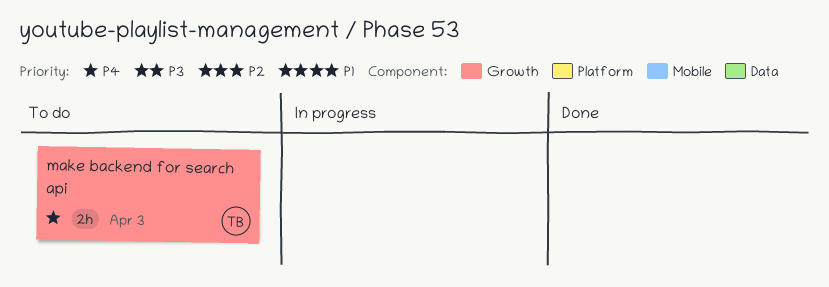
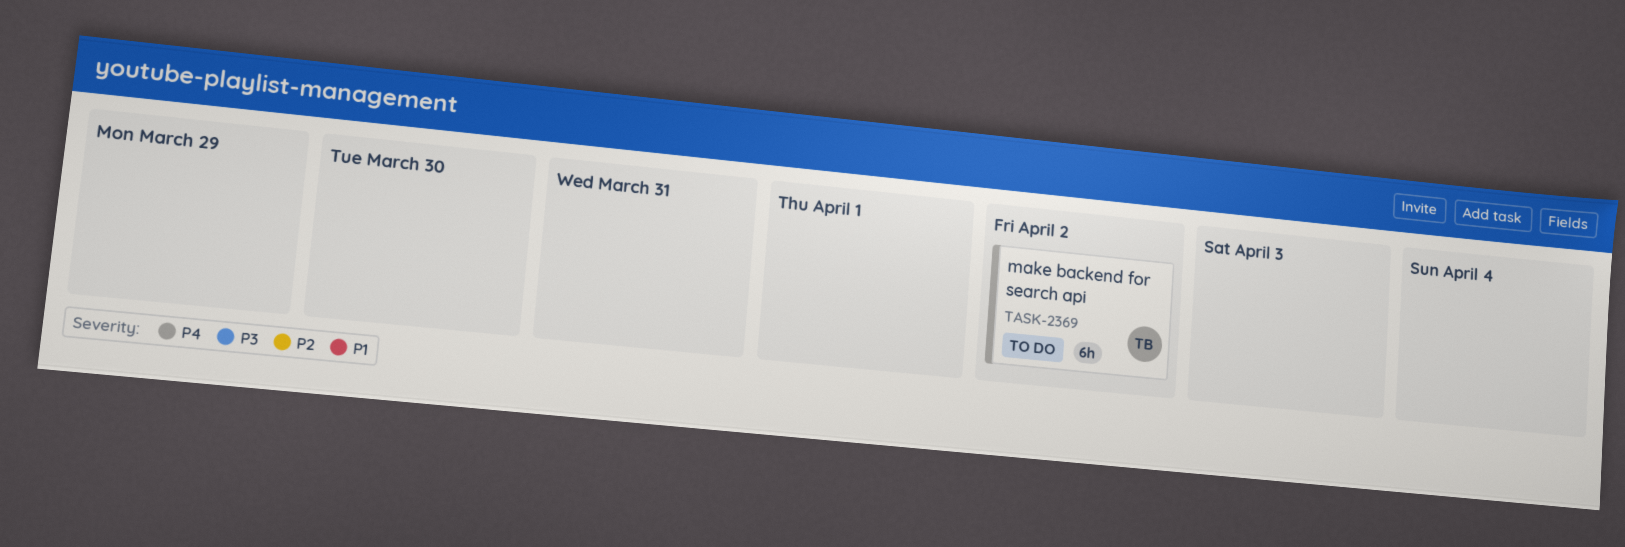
make backend for search api, estimate: 2h -> 6h
make backend for search api, due: Apr 3 -> Apr 2

